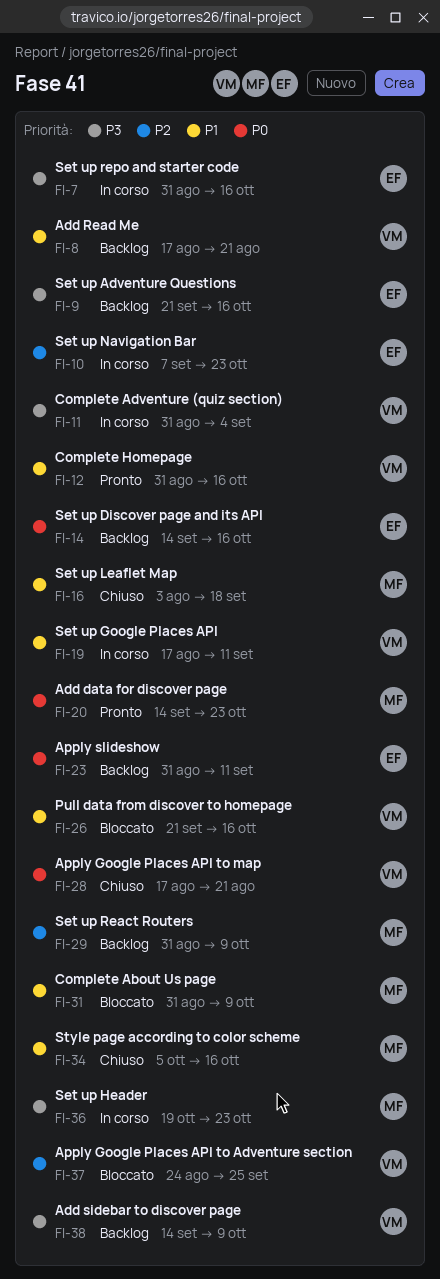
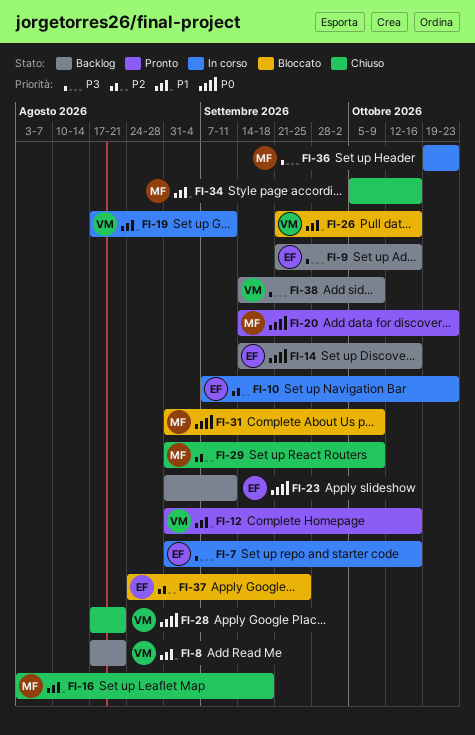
FI-11: present -> none
FI-29, status: Backlog -> Chiuso
FI-31, priority: P1 -> P0
FI-37, owner: VM -> EF

